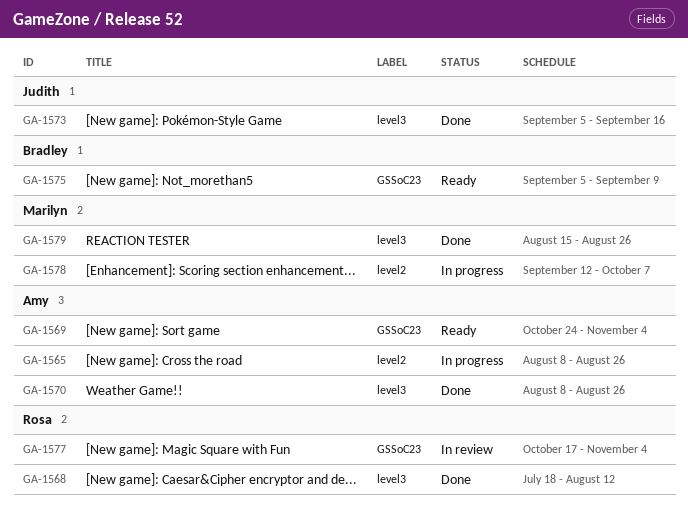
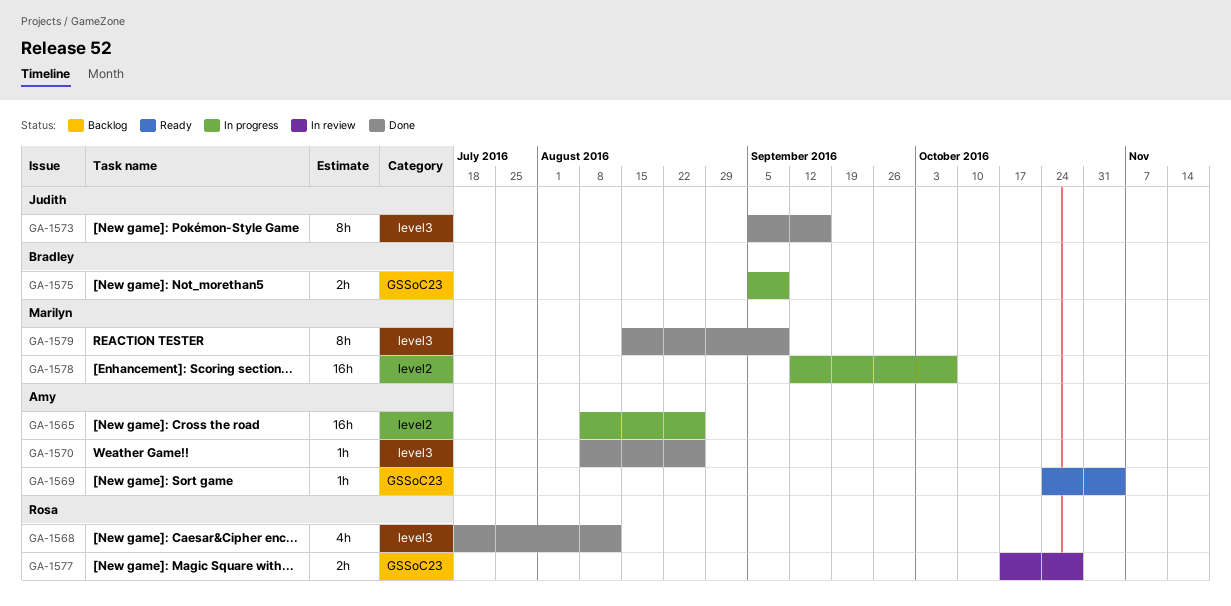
GA-1575, status: Ready -> In progress
GA-1577, due: Nov 4 -> Oct 28
GA-1579, due: Aug 26 -> Sep 9

